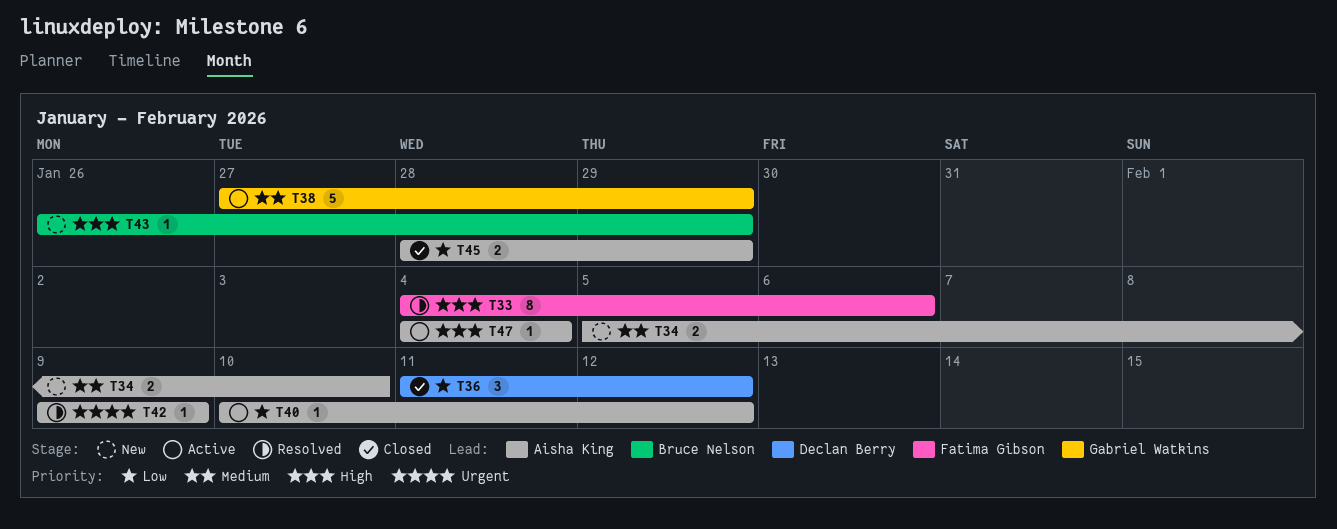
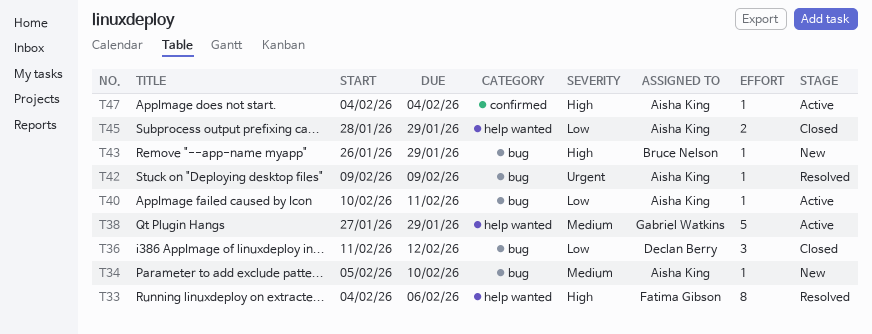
T34, estimate: 2 -> 1
T40, due: Feb 12 -> Feb 11

